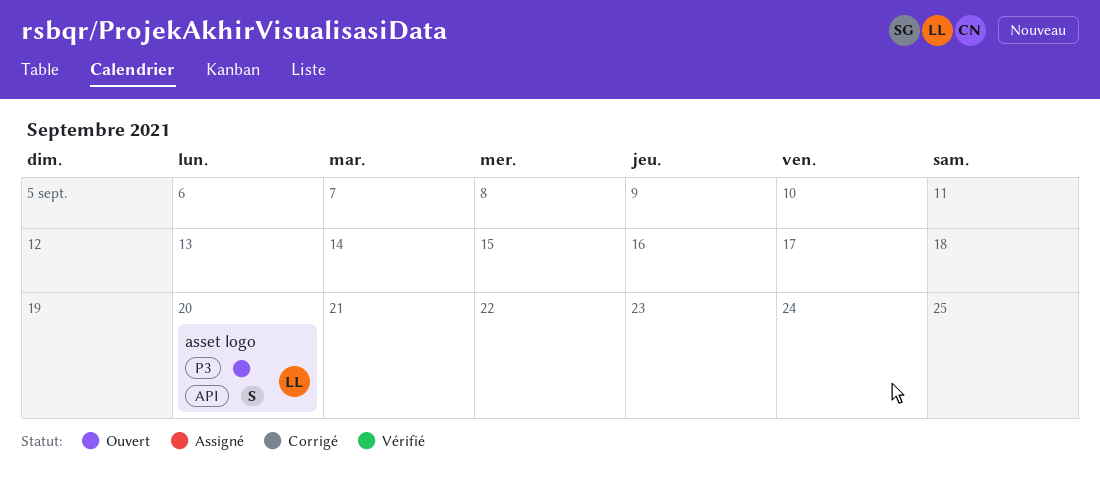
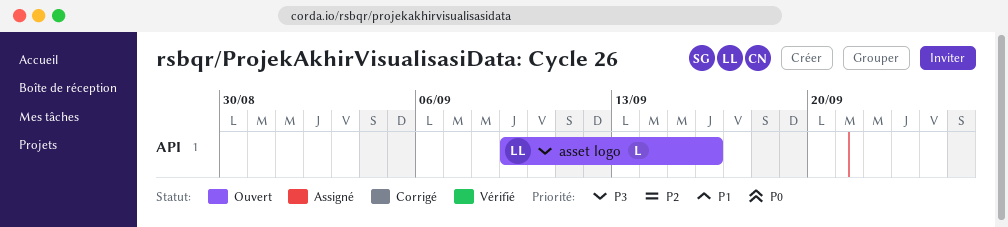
asset logo, estimate: S -> L
asset logo, due: Sep 20 -> Sep 16

